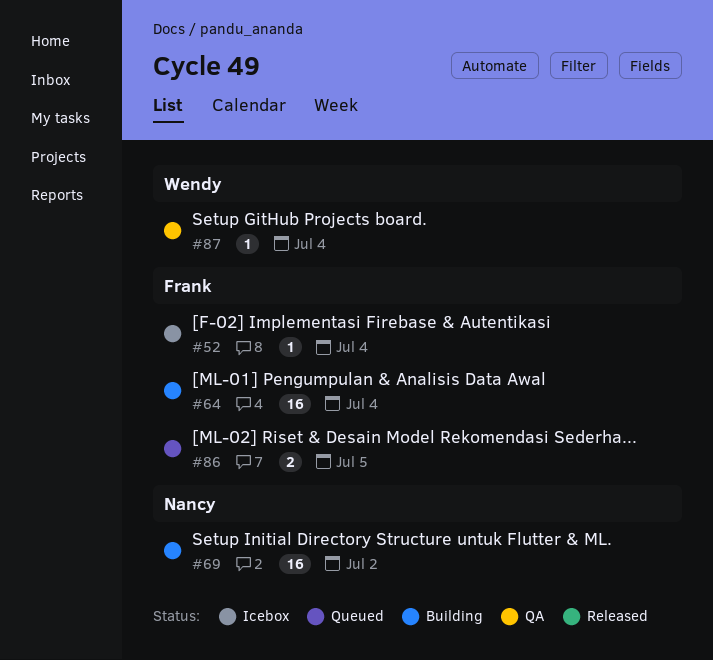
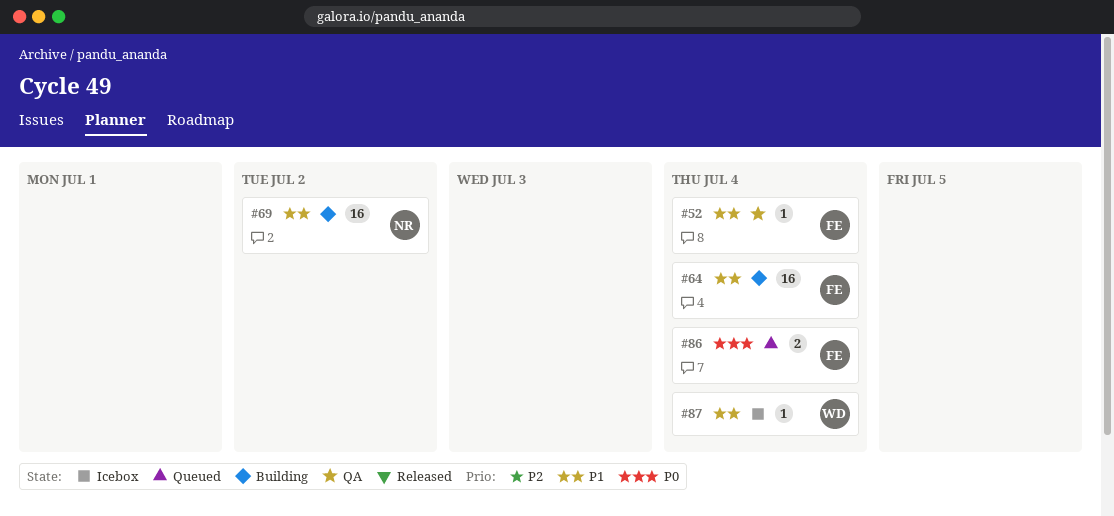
#52, status: Icebox -> QA
#86, due: Jul 5 -> Jul 4
#87, status: QA -> Icebox

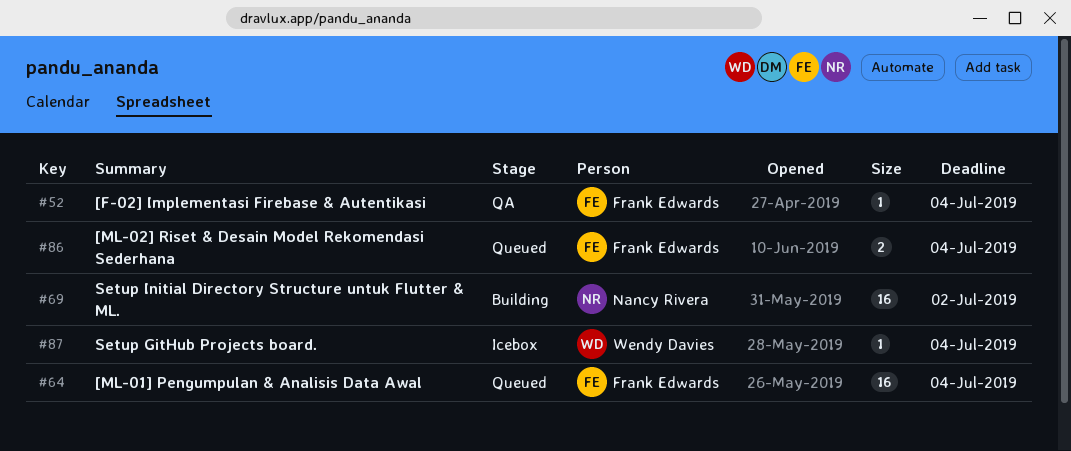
#64, status: Building -> Queued

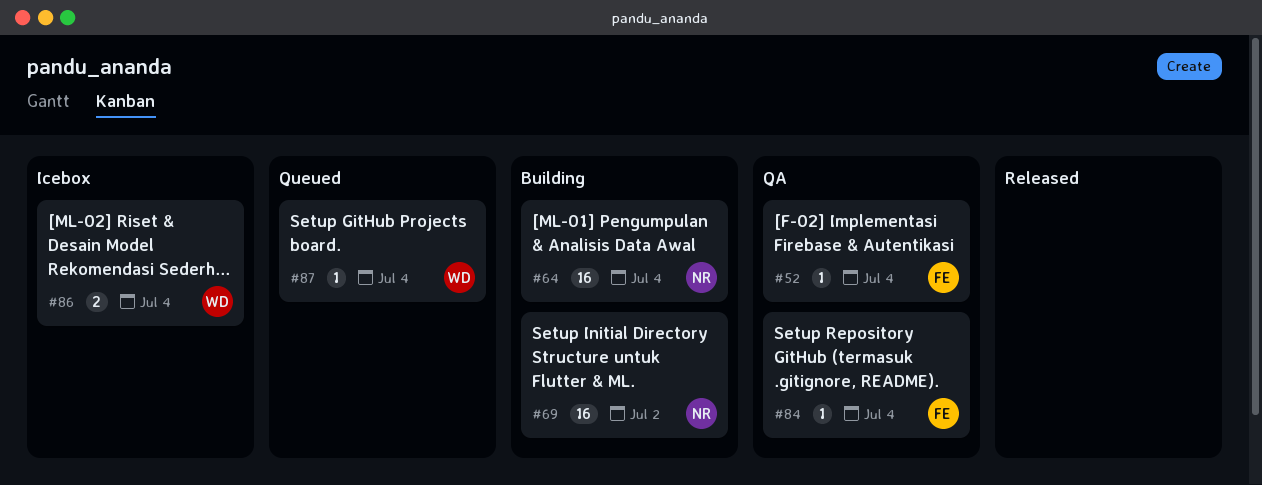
#64, status: Queued -> Building
#64, owner: Frank Edwards -> Nancy Rivera
#84: none -> present
#86, status: Queued -> Icebox
#86, owner: Frank Edwards -> Wendy Davies
#87, status: Icebox -> Queued

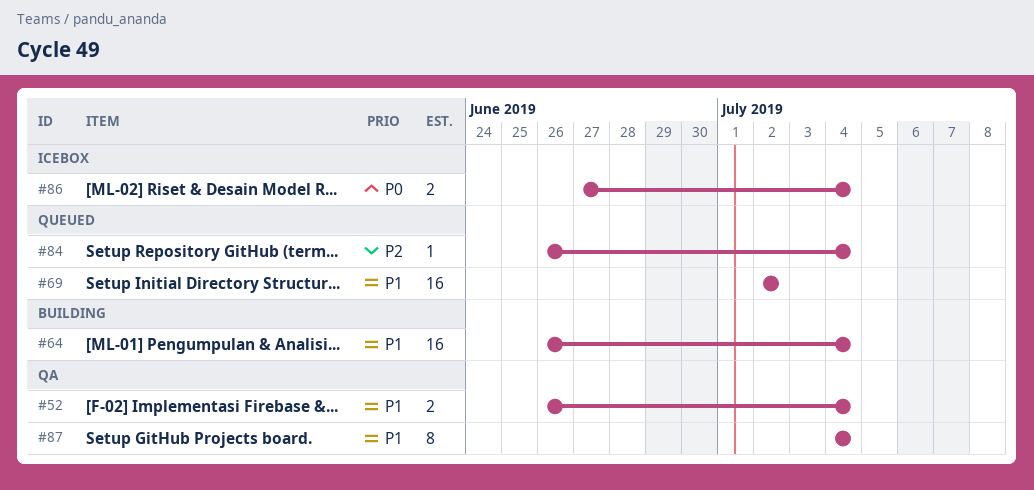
#52, estimate: 1 -> 2
#69, status: Building -> Queued
#84, status: QA -> Queued
#87, status: Queued -> QA
#87, estimate: 1 -> 8

